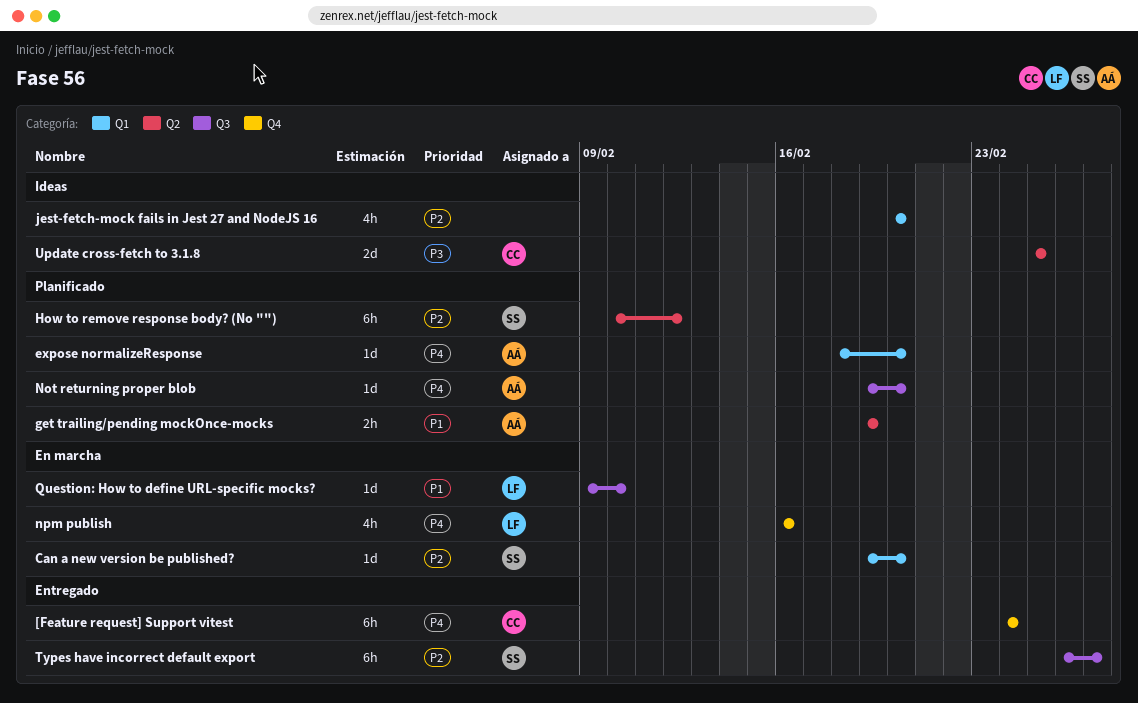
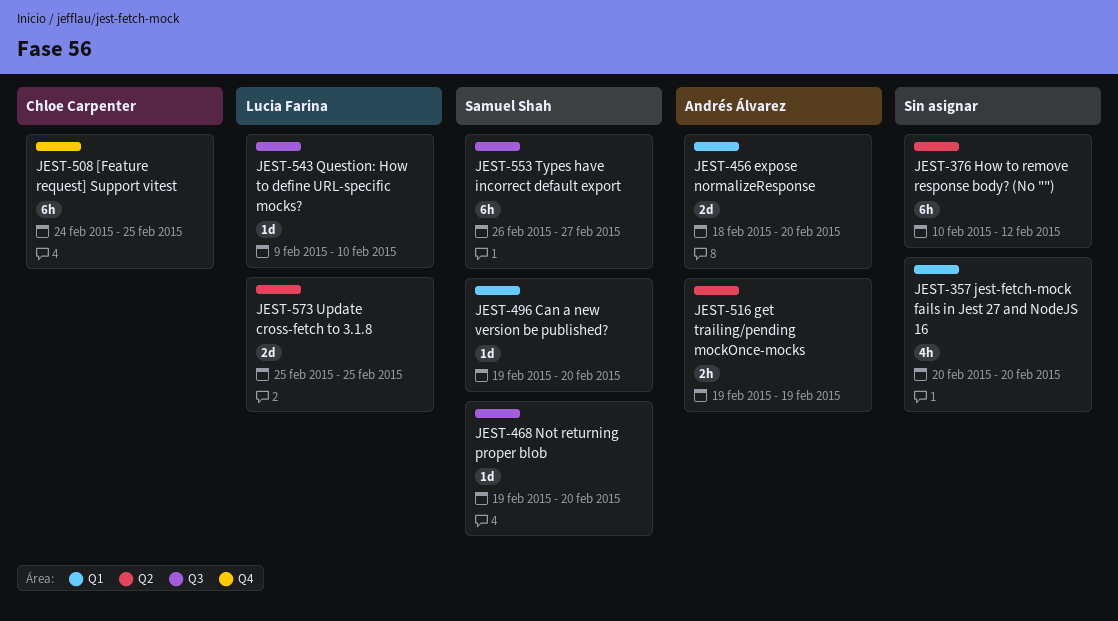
[Feature request] Support vitest, due: Feb 24 -> Feb 25
expose normalizeResponse, estimate: 1d -> 2d
How to remove response body? (No ""), owner: Samuel Shah -> none
Not returning proper blob, owner: Andrés Álvarez -> Samuel Shah
npm publish: present -> none
Update cross-fetch to 3.1.8, owner: Chloe Carpenter -> Lucia Farina

